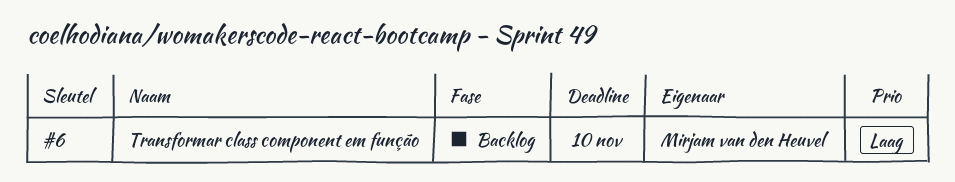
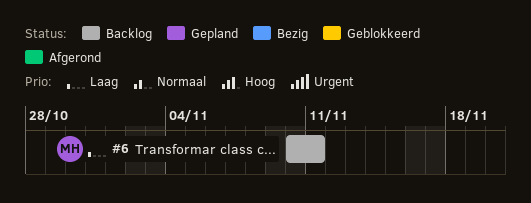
#6, due: Nov 10 -> Nov 11

